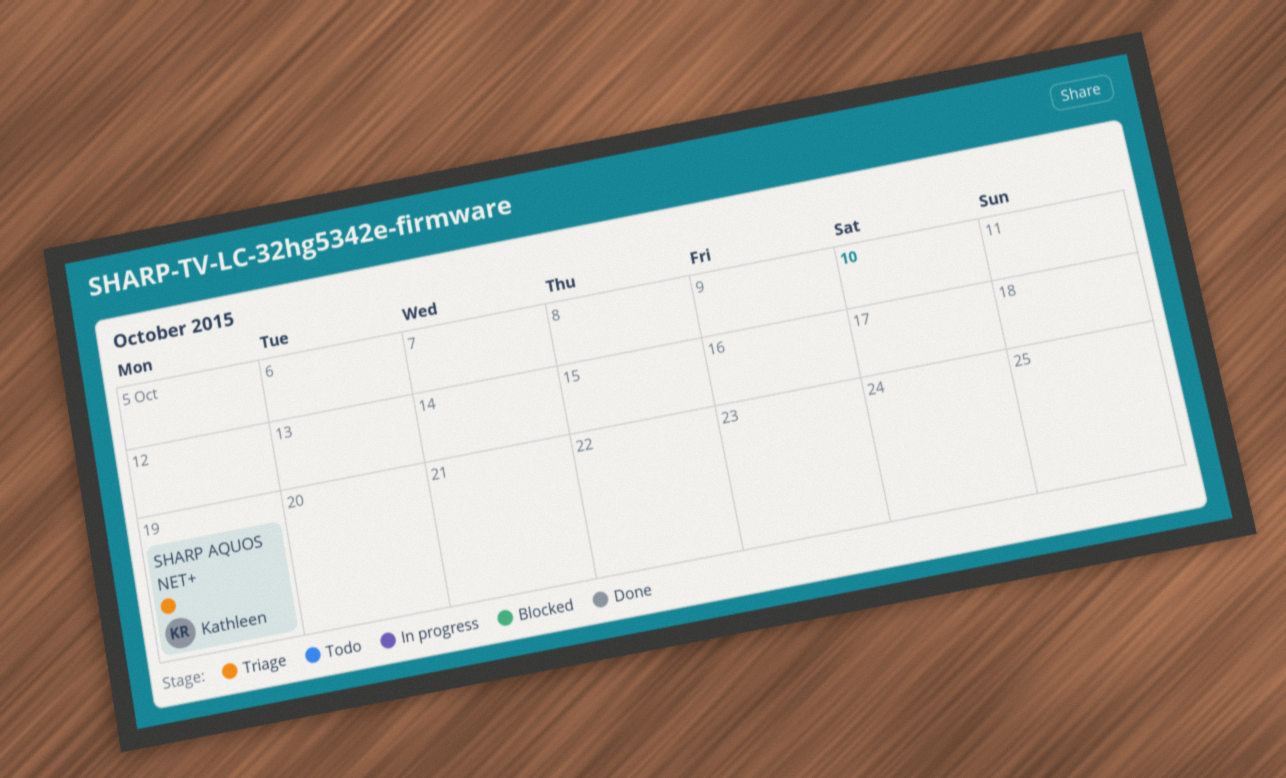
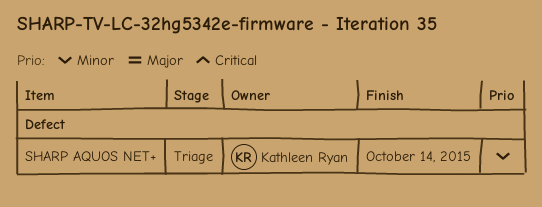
SHARP AQUOS NET+, due: Oct 19 -> Oct 14

